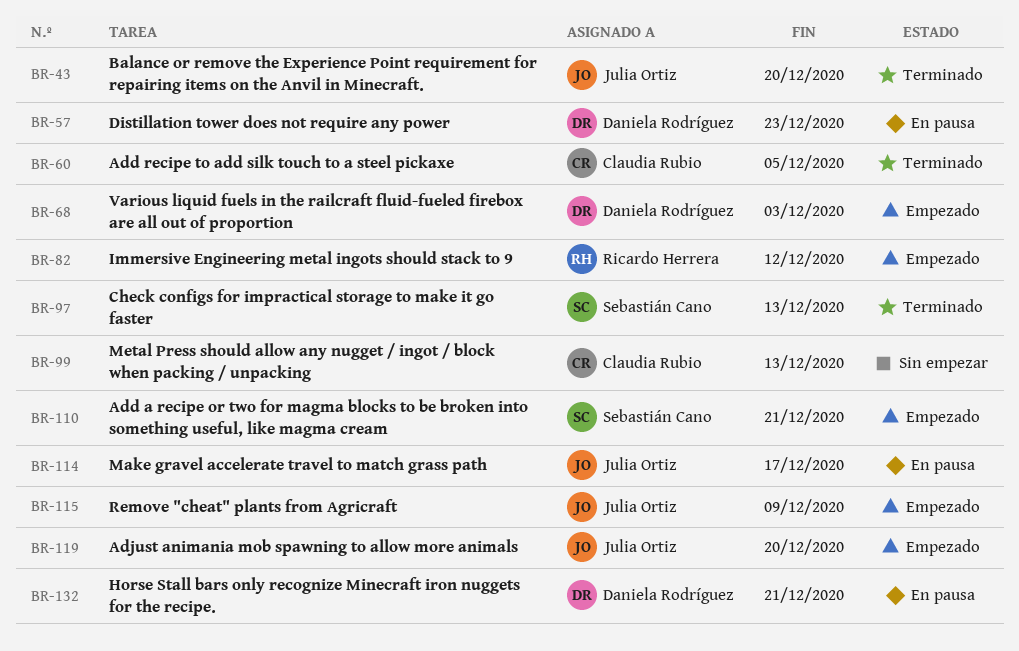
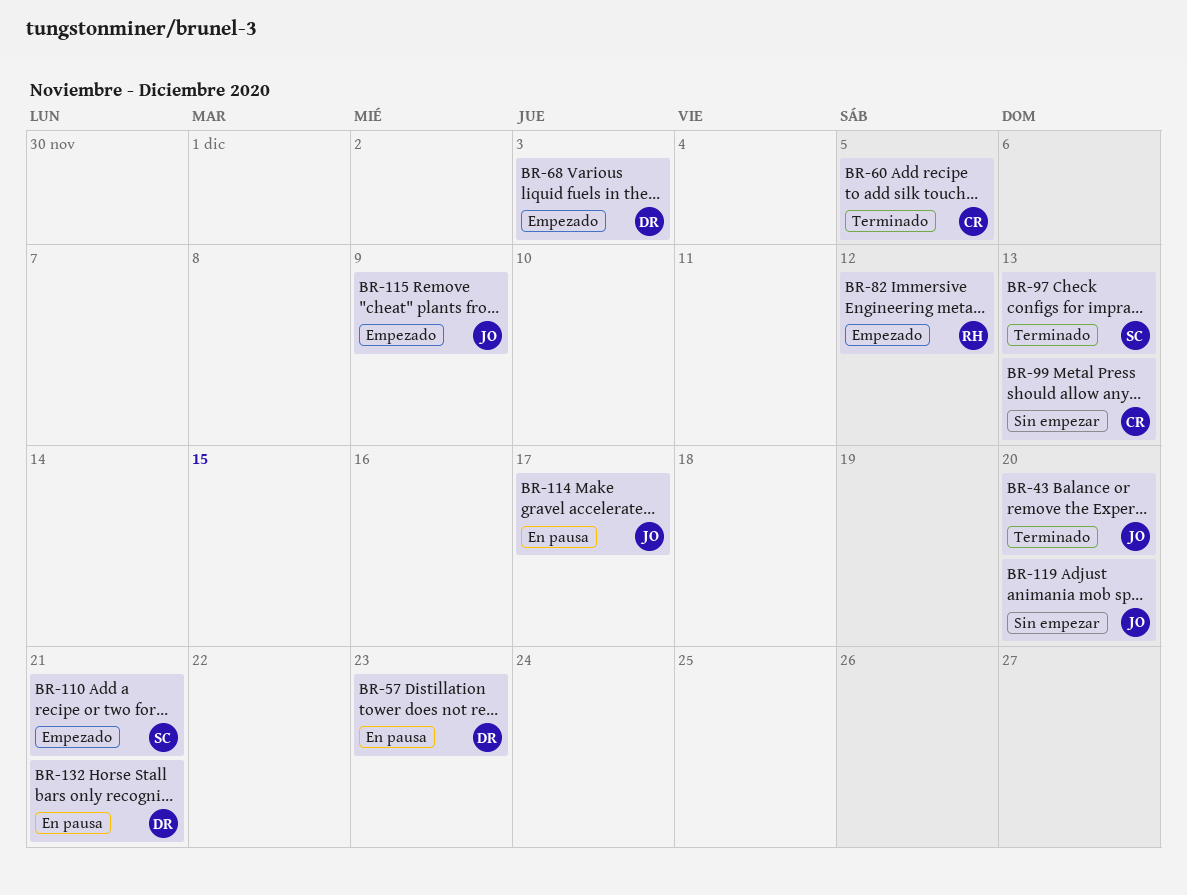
BR-119, status: Empezado -> Sin empezar

